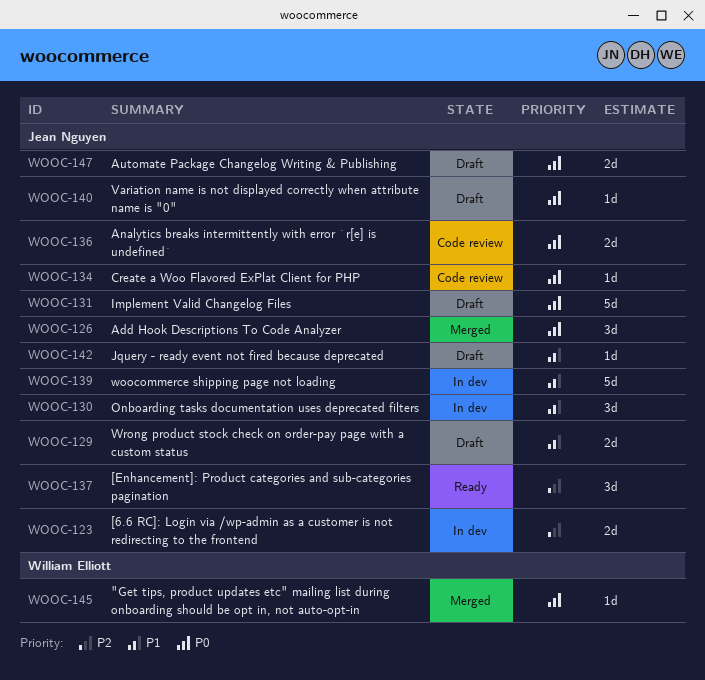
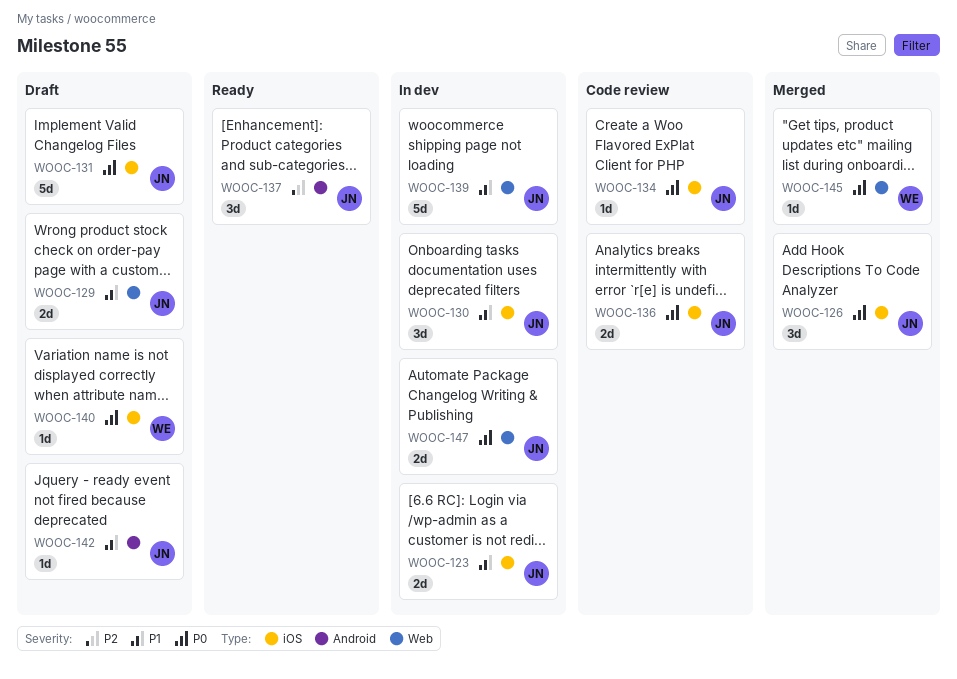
WOOC-123, priority: P2 -> P1
WOOC-140, owner: Jean Nguyen -> William Elliott
WOOC-147, status: Draft -> In dev

